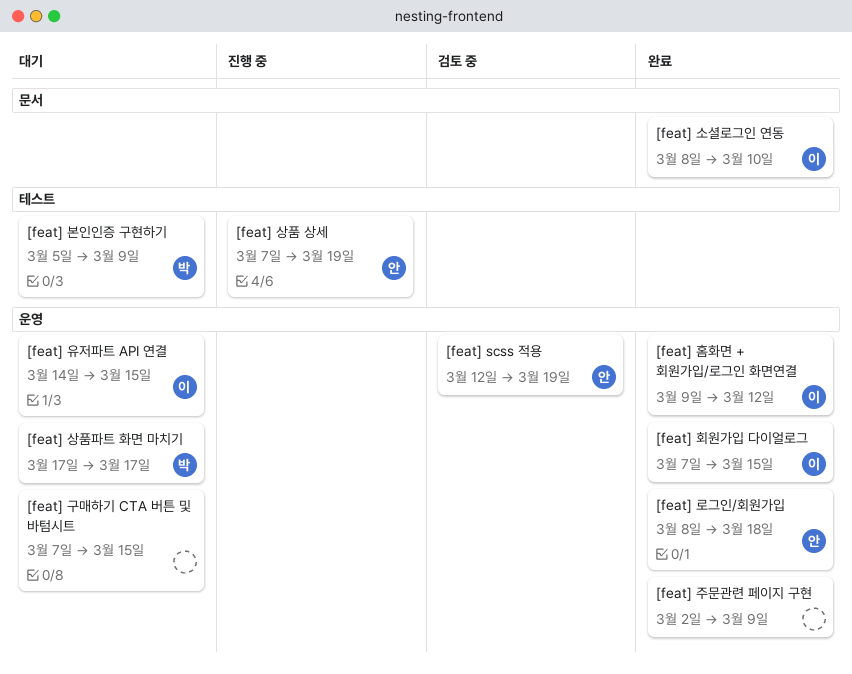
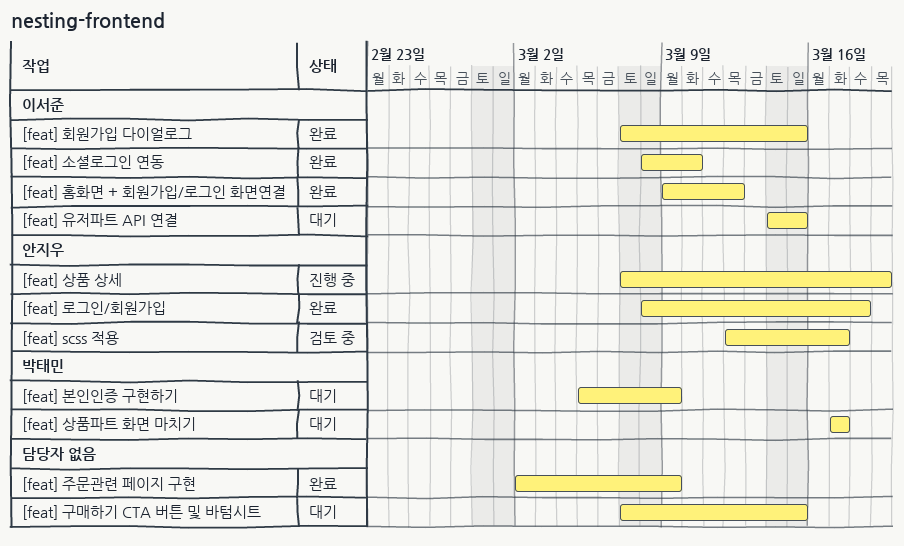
[feat] scss 적용, due: Mar 19 -> Mar 17

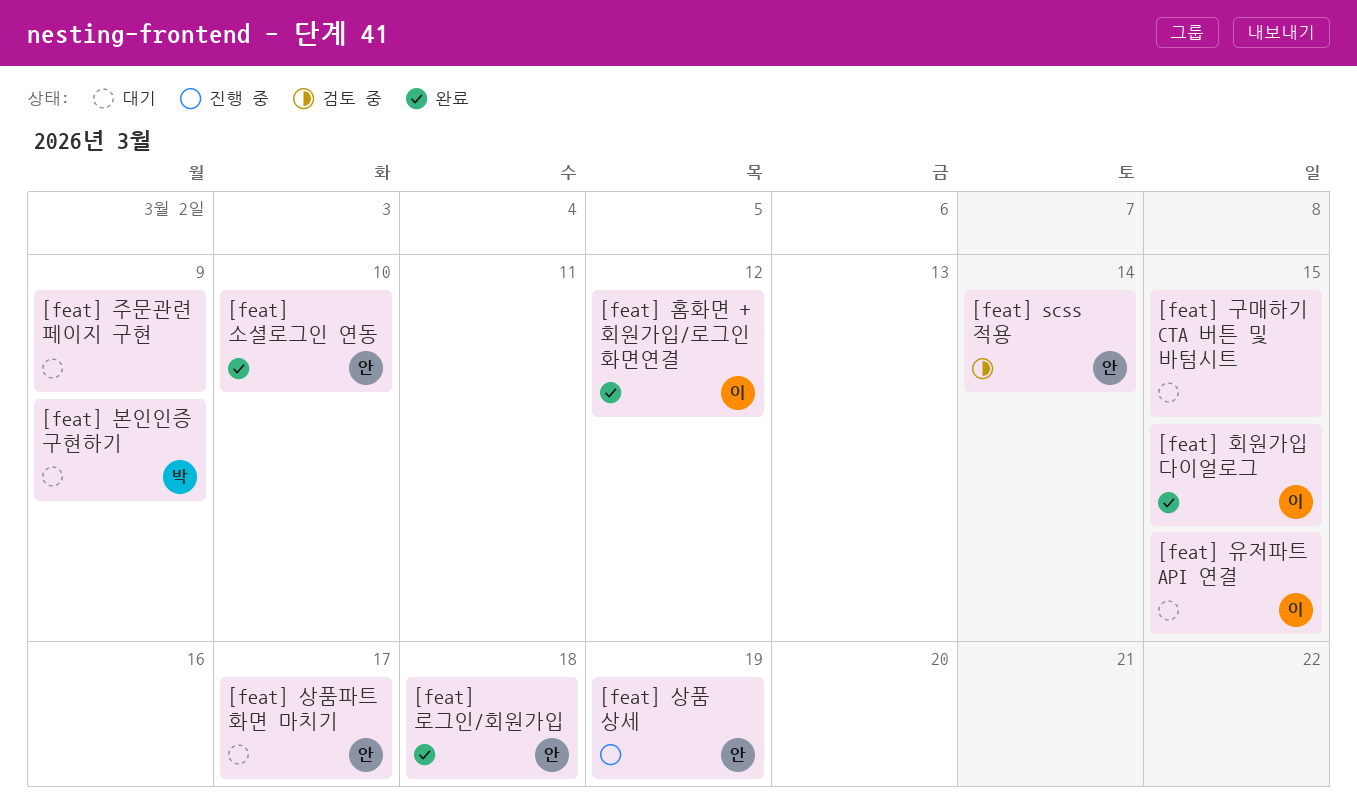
[feat] scss 적용, due: Mar 17 -> Mar 14
[feat] 상품파트 화면 마치기, owner: 박태민 -> 안지우
[feat] 소셜로그인 연동, owner: 이서준 -> 안지우
[feat] 주문관련 페이지 구현, status: 완료 -> 대기

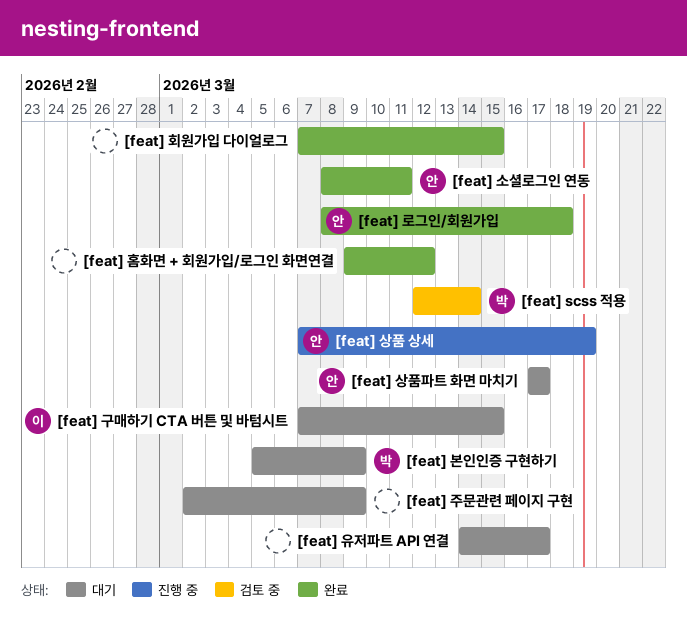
[feat] scss 적용, owner: 안 -> 박
[feat] 구매하기 CTA 버튼 및 바텀시트, owner: none -> 이
[feat] 소셜로그인 연동, due: Mar 10 -> Mar 11
[feat] 유저파트 API 연결, owner: 이 -> none
[feat] 유저파트 API 연결, due: Mar 15 -> Mar 17
[feat] 홈화면 + 회원가입/로그인 화면연결, owner: 이 -> none
[feat] 회원가입 다이얼로그, owner: 이 -> none

